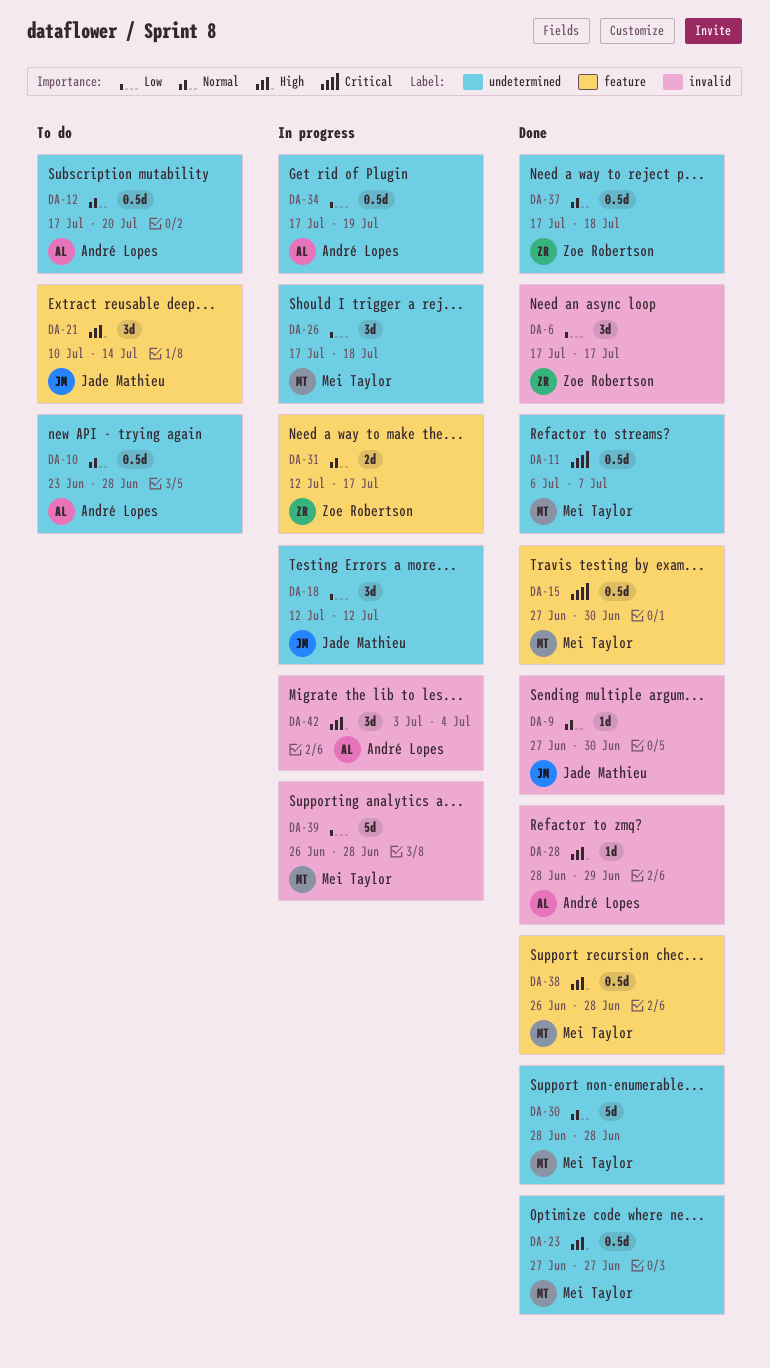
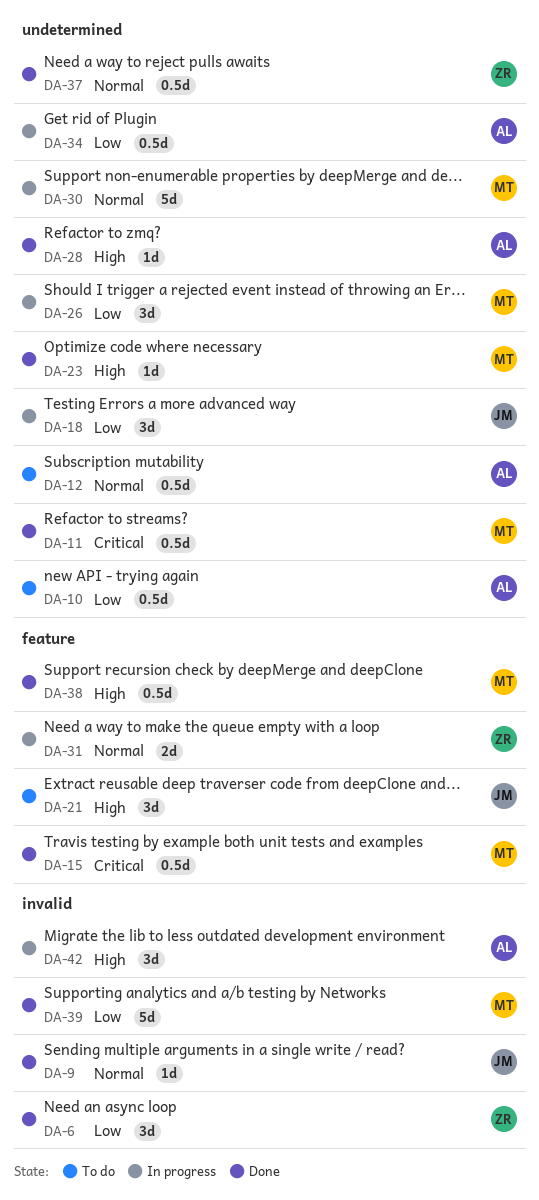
DA-10, priority: Normal -> Low
DA-23, estimate: 0.5d -> 1d
DA-28, label: invalid -> undetermined
DA-30, status: Done -> In progress
DA-39, status: In progress -> Done

